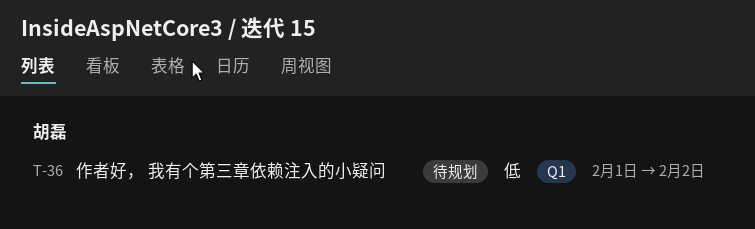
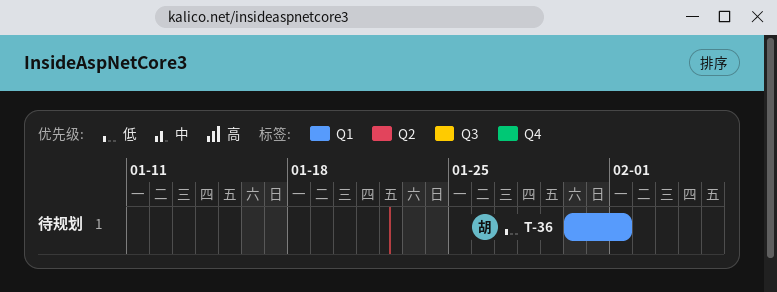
T-36, start: Feb 1 -> Jan 30
T-36, due: Feb 2 -> Feb 1

